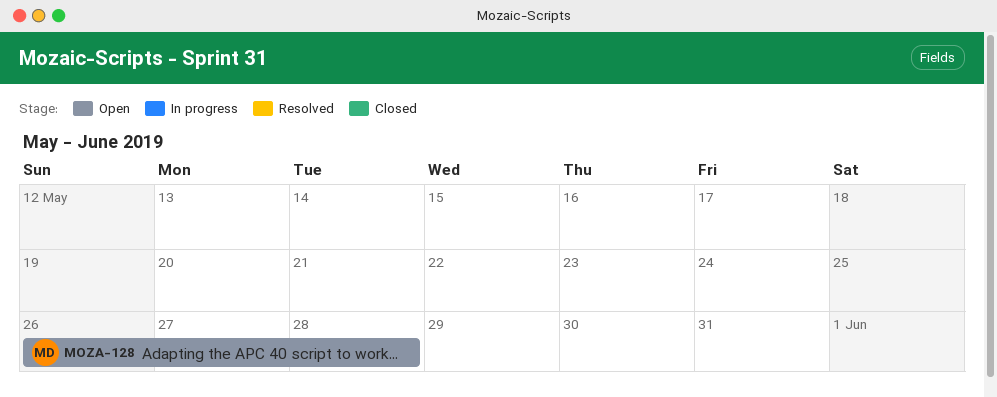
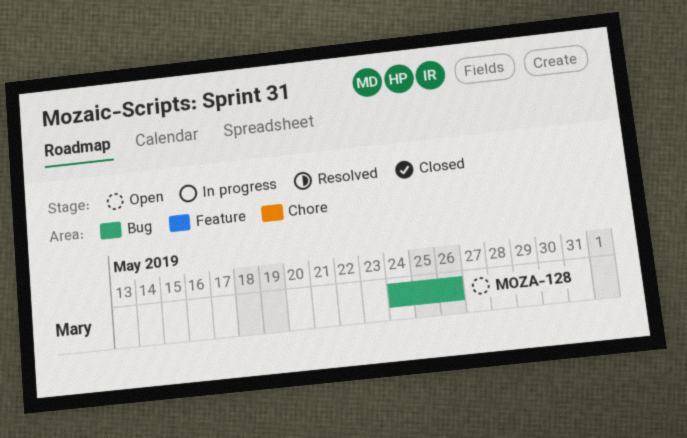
MOZA-128, start: May 26 -> May 24
MOZA-128, due: May 28 -> May 26

